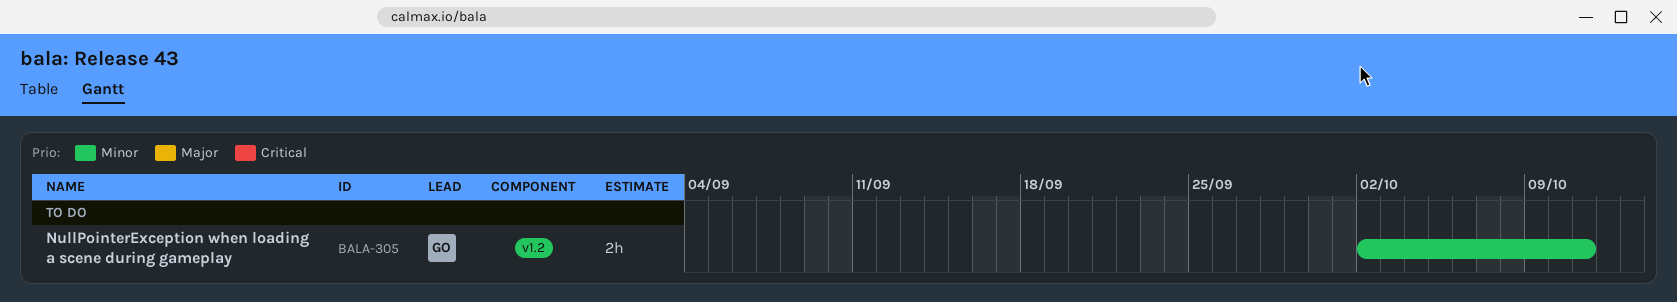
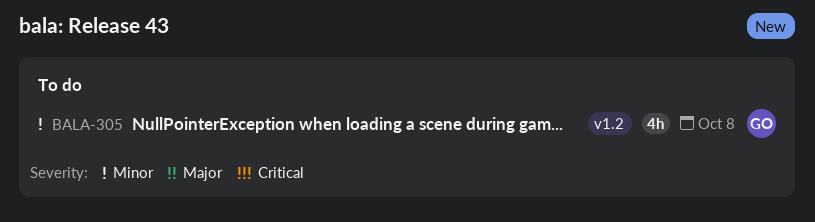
BALA-305, estimate: 2h -> 4h
BALA-305, due: Oct 11 -> Oct 8

